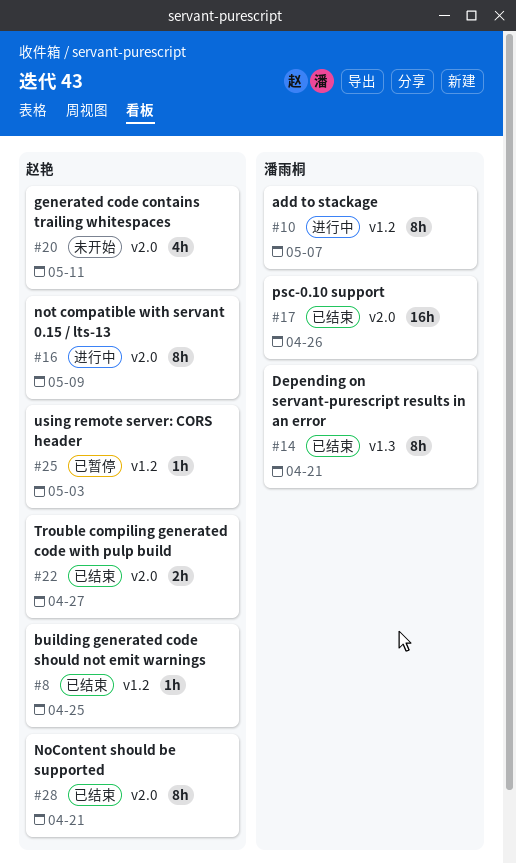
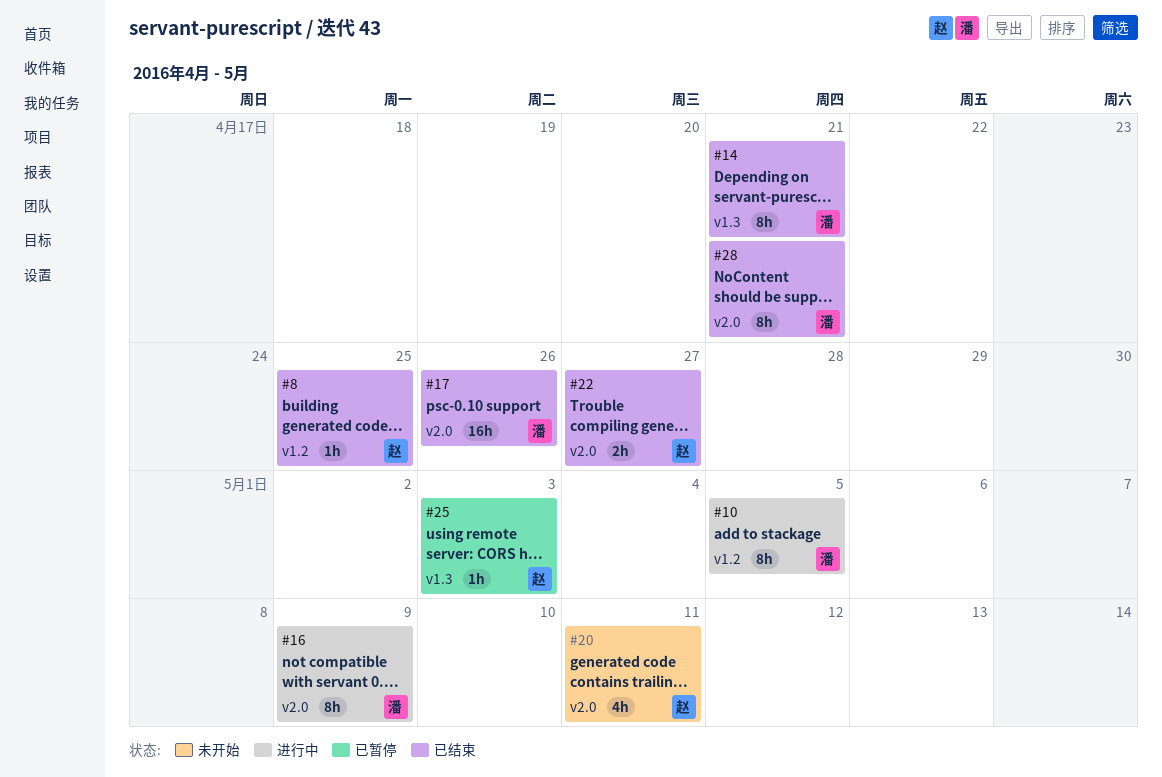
#10, due: May 7 -> May 5
#16, owner: 赵艳 -> 潘雨桐
#25, label: v1.2 -> v1.3
#28, owner: 赵艳 -> 潘雨桐

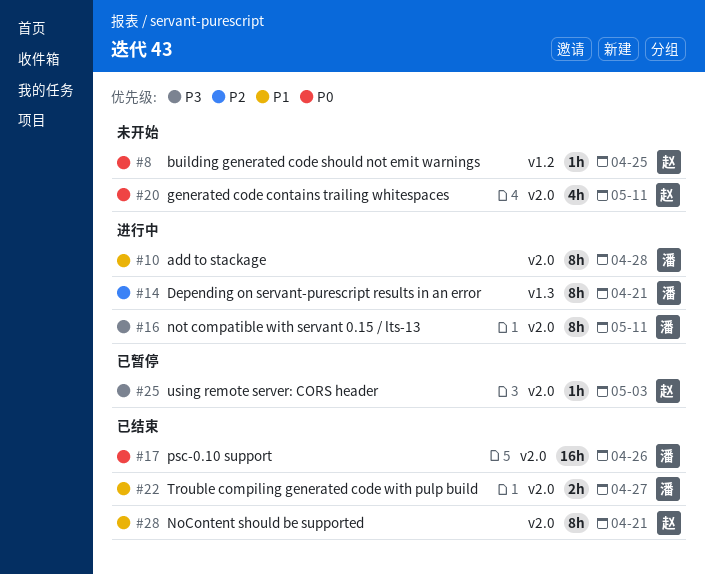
#8, status: 已结束 -> 未开始
#10, label: v1.2 -> v2.0
#10, due: May 5 -> Apr 28
#14, status: 已结束 -> 进行中
#16, due: May 9 -> May 11
#22, owner: 赵 -> 潘
#25, label: v1.3 -> v2.0
#28, owner: 潘 -> 赵

